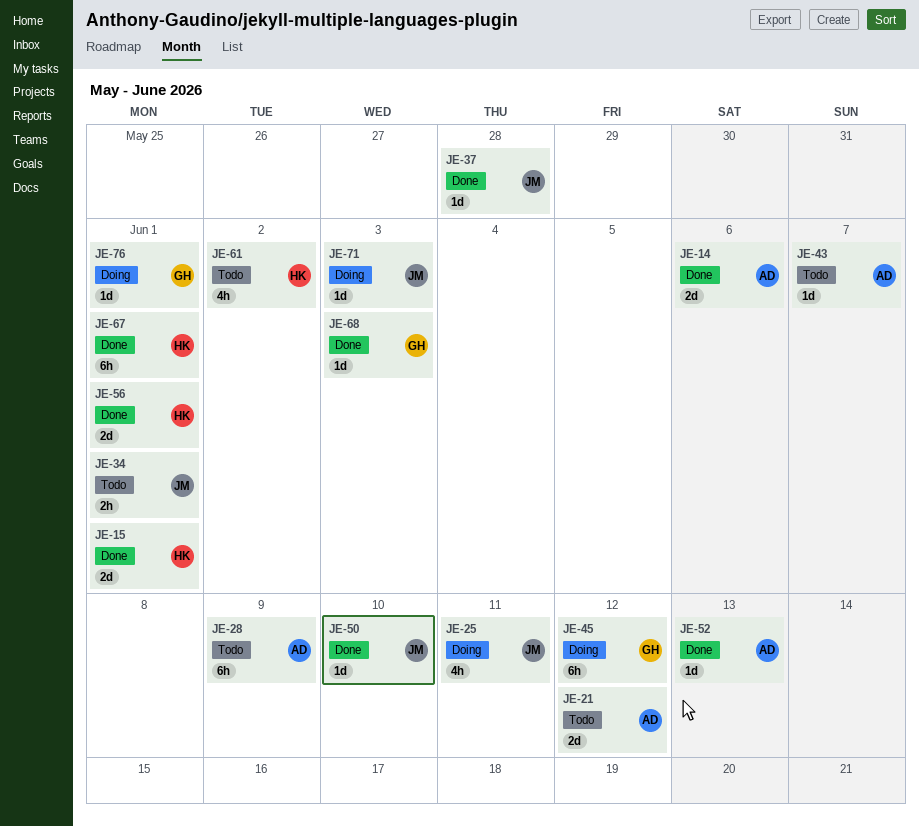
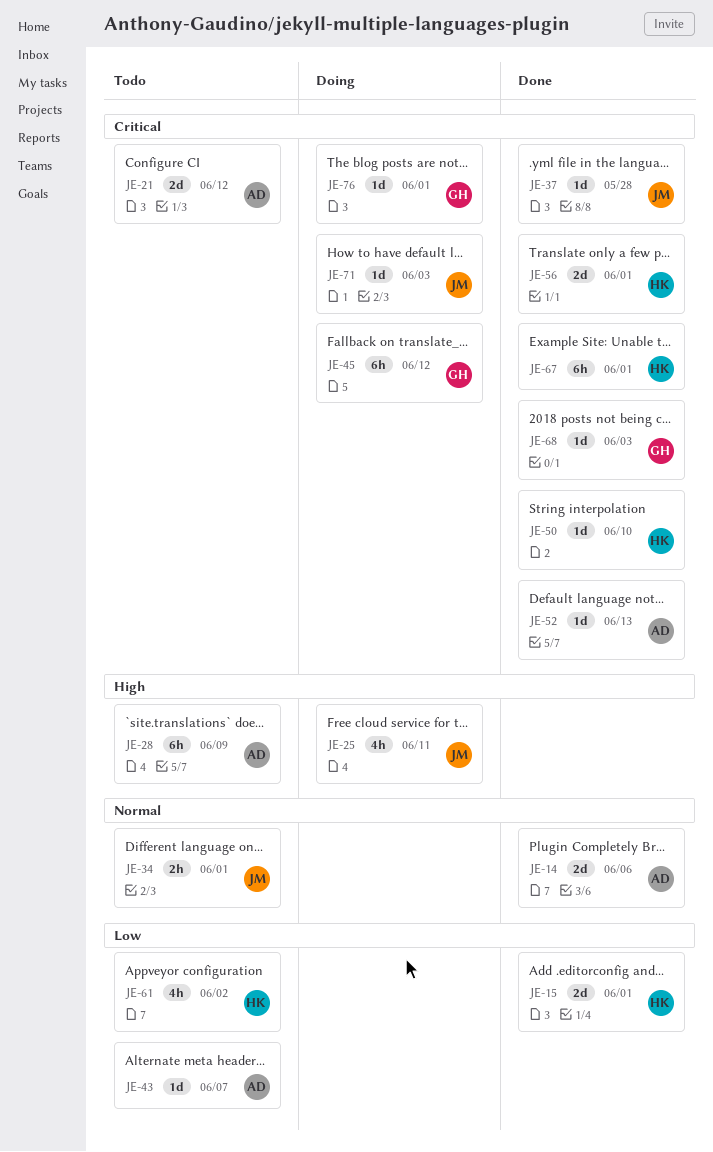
JE-50, owner: JM -> HK

